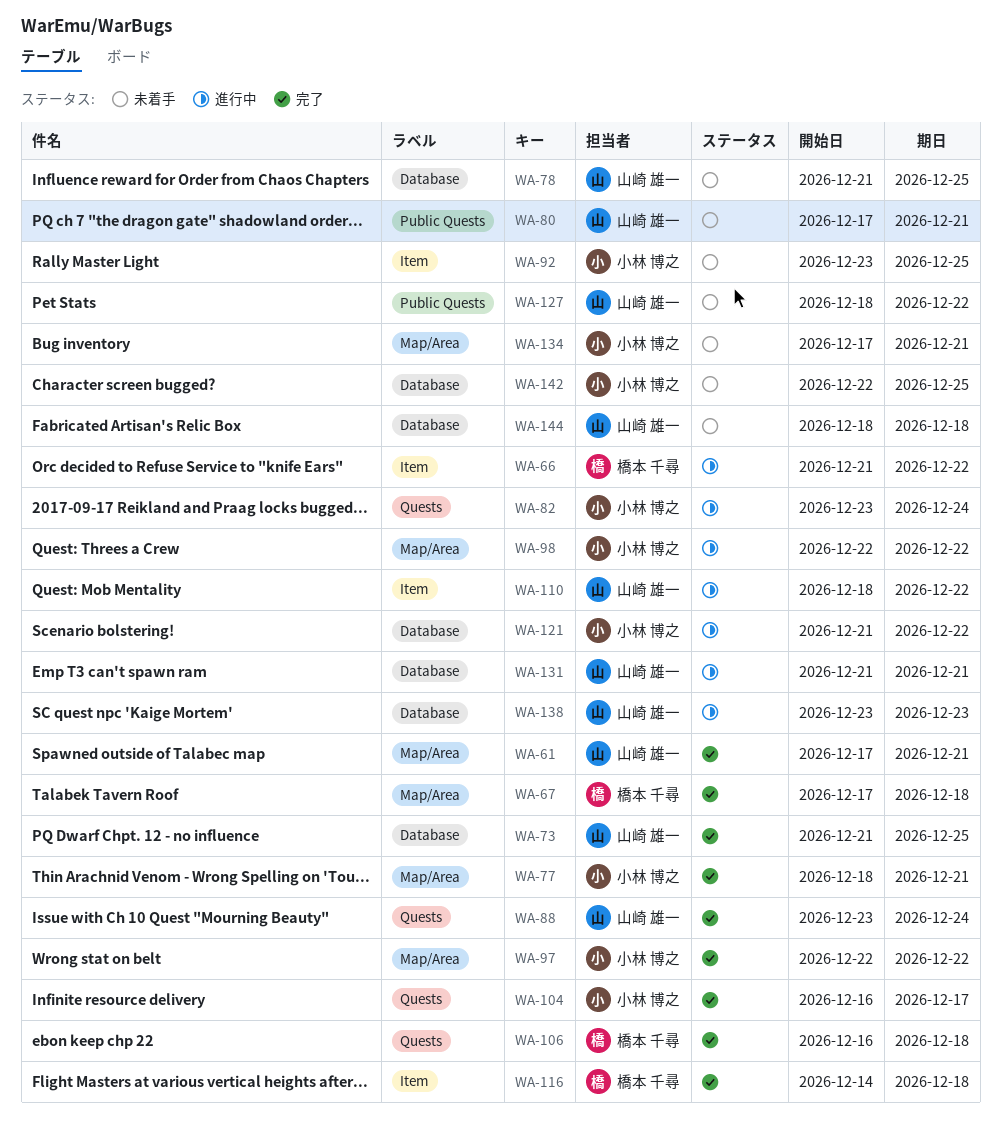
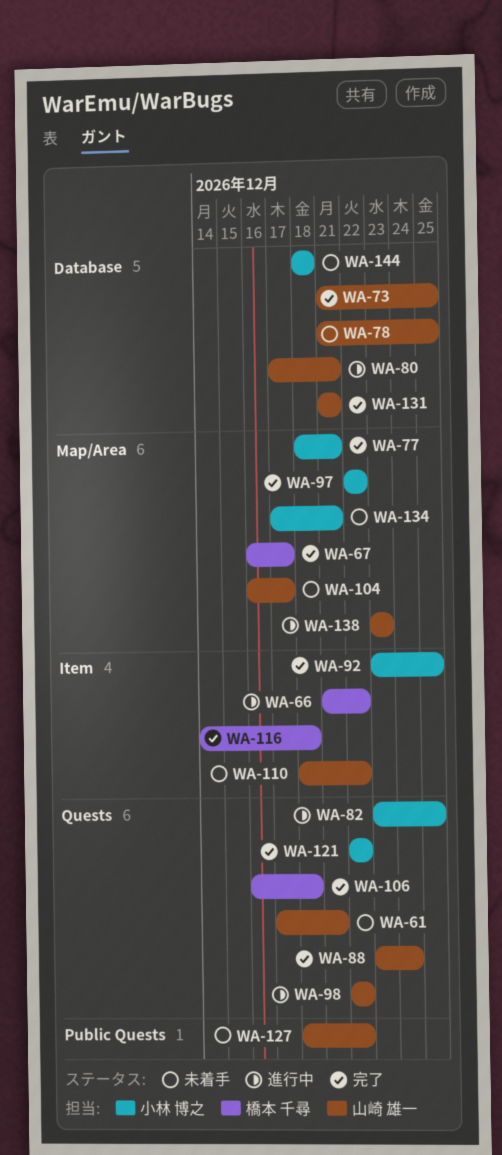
WA-61, status: 完了 -> 未着手
WA-61, label: Map/Area -> Quests
WA-67, start: Dec 17 -> Dec 16
WA-67, due: Dec 18 -> Dec 17
WA-80, status: 未着手 -> 進行中
WA-80, label: Public Quests -> Database
WA-82, due: Dec 24 -> Dec 25
WA-92, status: 未着手 -> 完了
WA-98, owner: 小林 博之 -> 山崎 雄一
WA-98, label: Map/Area -> Quests
WA-104, status: 完了 -> 未着手
WA-104, owner: 小林 博之 -> 山崎 雄一
WA-104, label: Quests -> Map/Area
WA-110, status: 進行中 -> 未着手
WA-121, status: 進行中 -> 完了
WA-121, label: Database -> Quests
WA-121, start: Dec 21 -> Dec 22
WA-131, status: 進行中 -> 完了
WA-138, label: Database -> Map/Area
WA-142: present -> none
WA-144, owner: 山崎 雄一 -> 小林 博之

